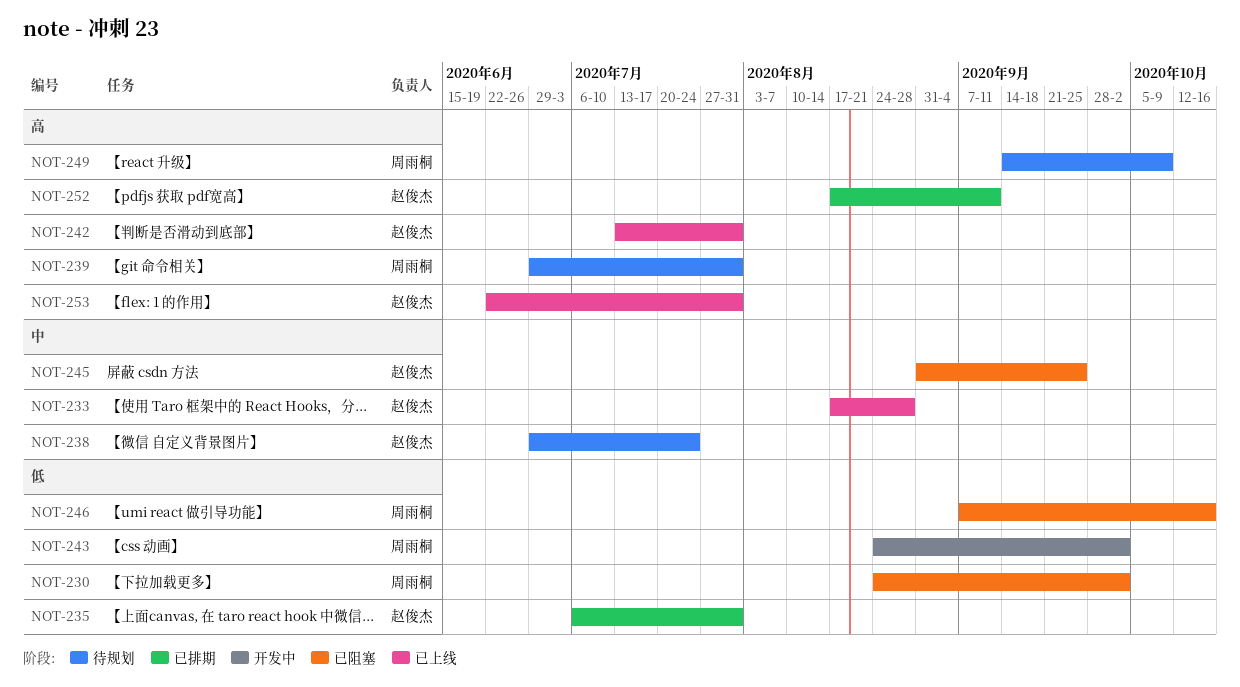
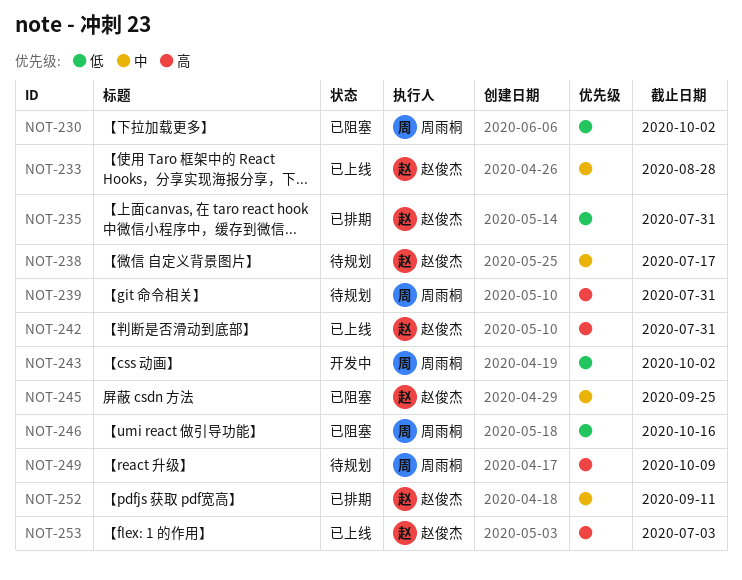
NOT-238, due: Jul 24 -> Jul 17
NOT-252, priority: 高 -> 中
NOT-253, due: Jul 31 -> Jul 3

